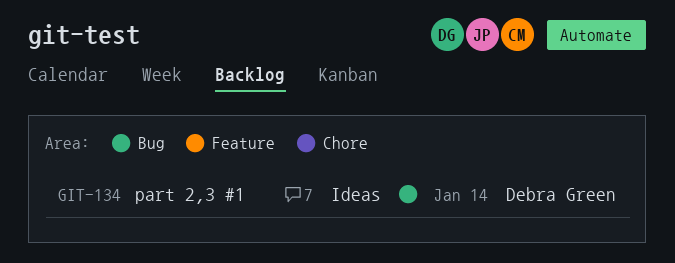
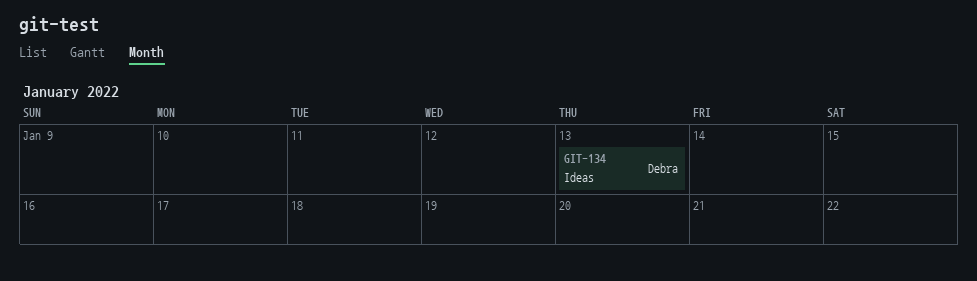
GIT-134, due: Jan 14 -> Jan 13

